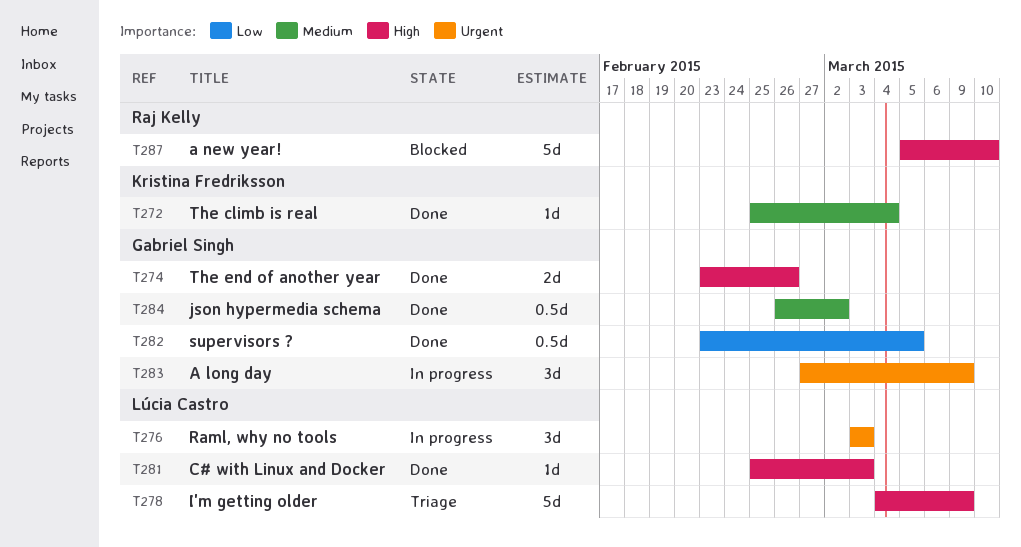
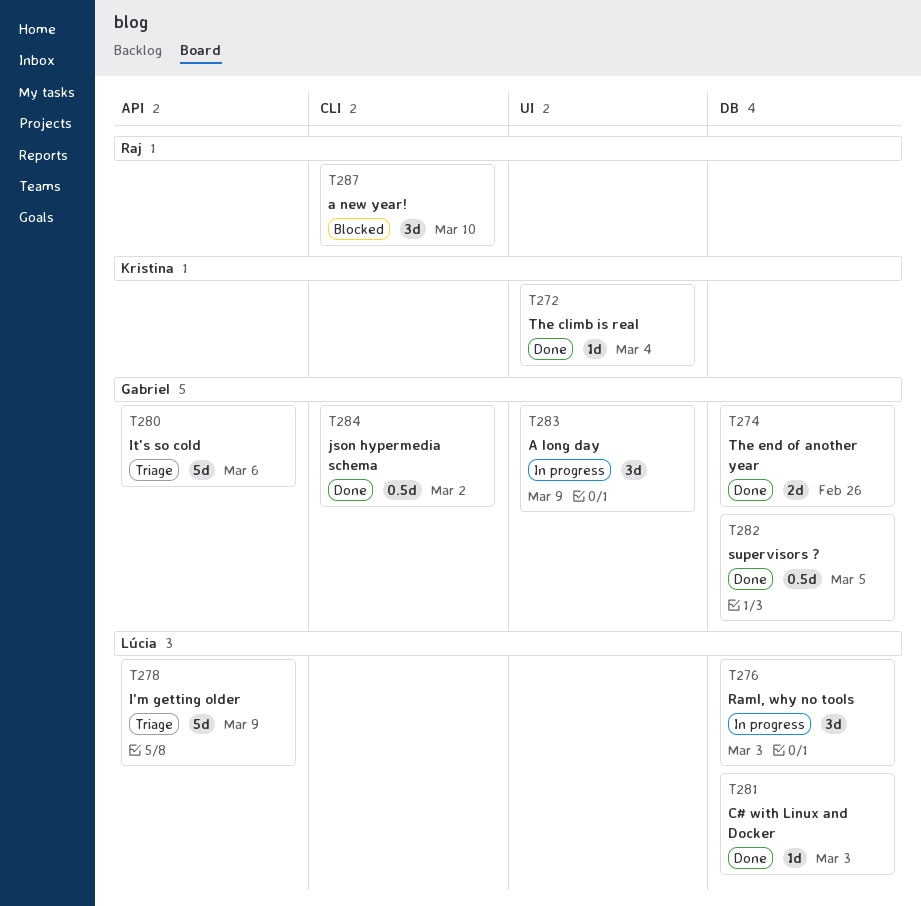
T280: none -> present
T287, estimate: 5d -> 3d

